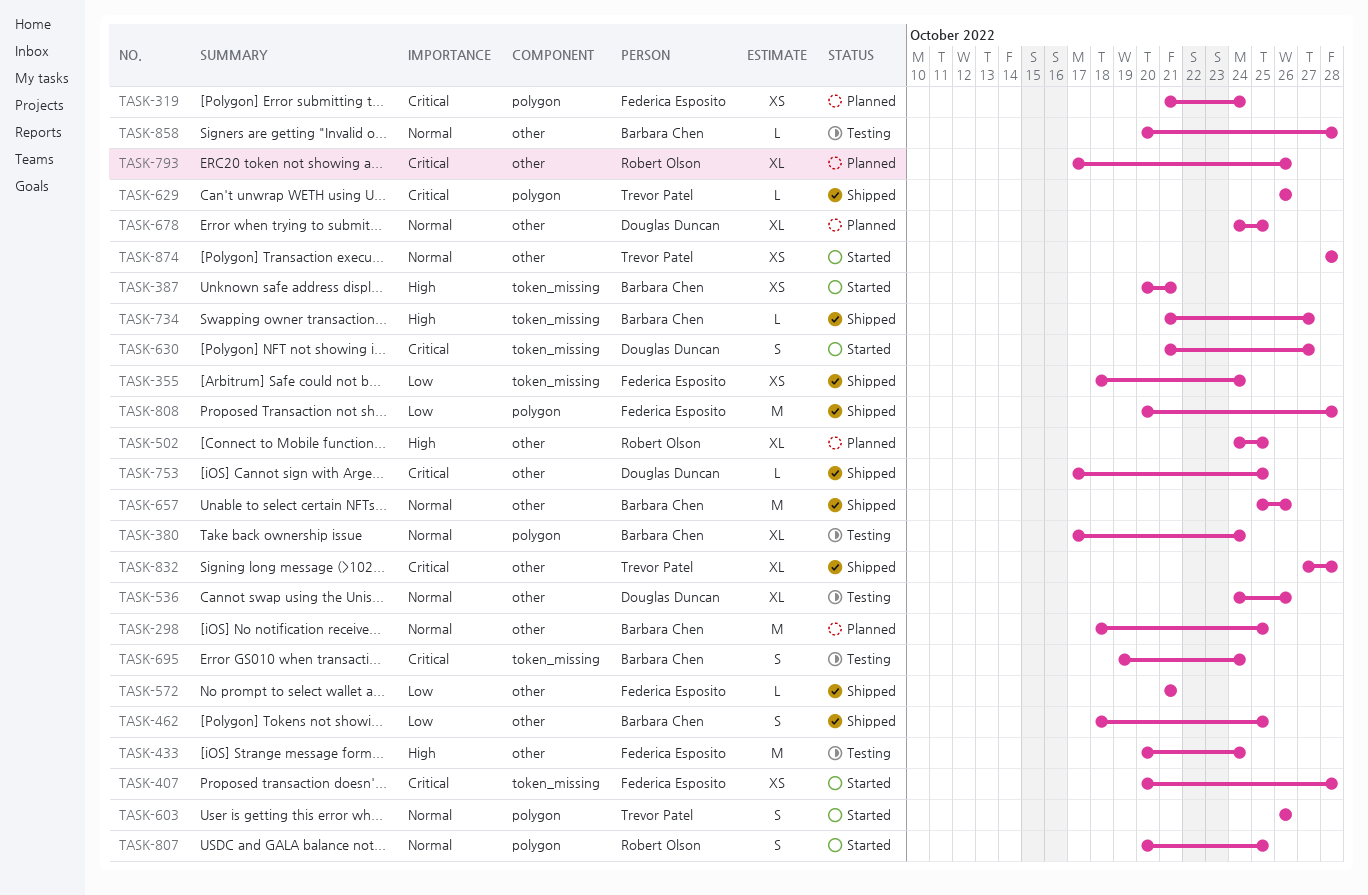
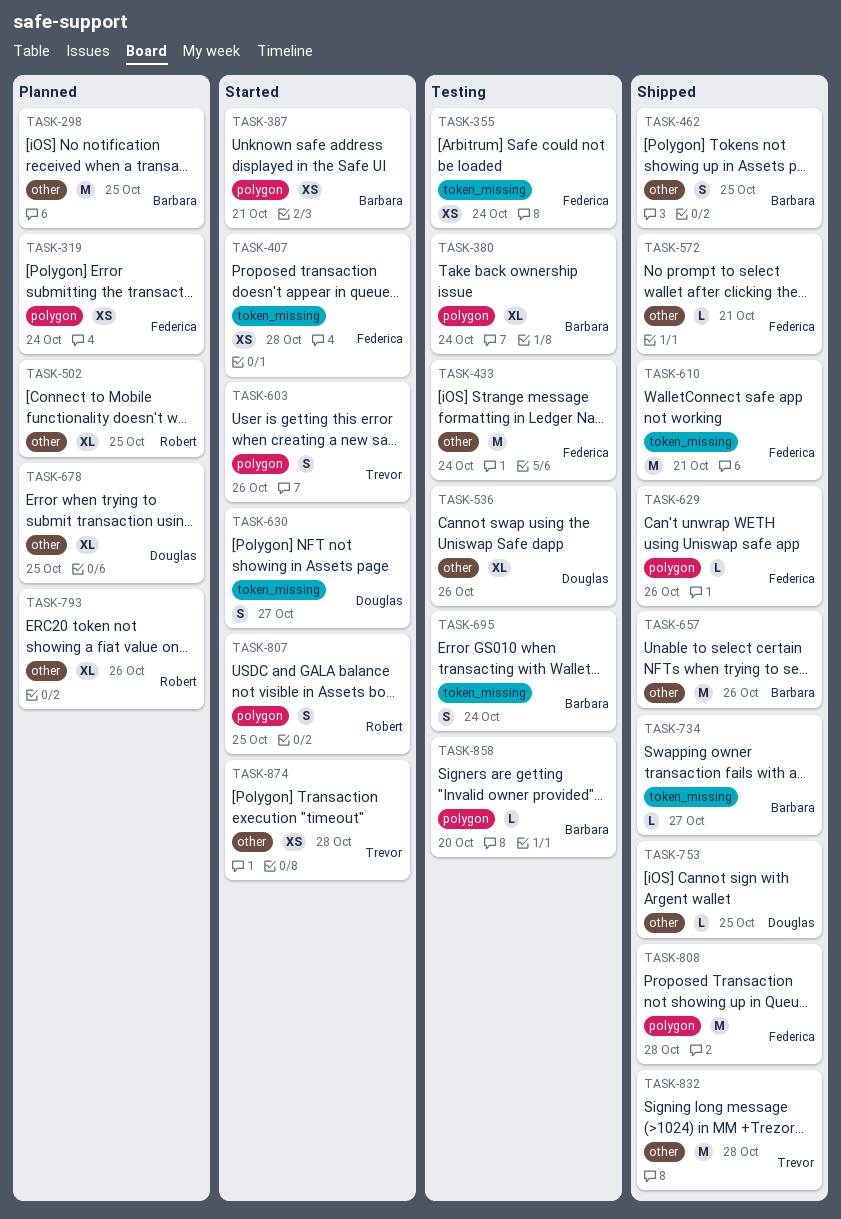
TASK-355, status: Shipped -> Testing
TASK-387, label: token_missing -> polygon
TASK-610: none -> present
TASK-629, owner: Trevor Patel -> Federica Esposito
TASK-832, estimate: XL -> M
TASK-858, label: other -> polygon
TASK-858, due: Oct 28 -> Oct 20

